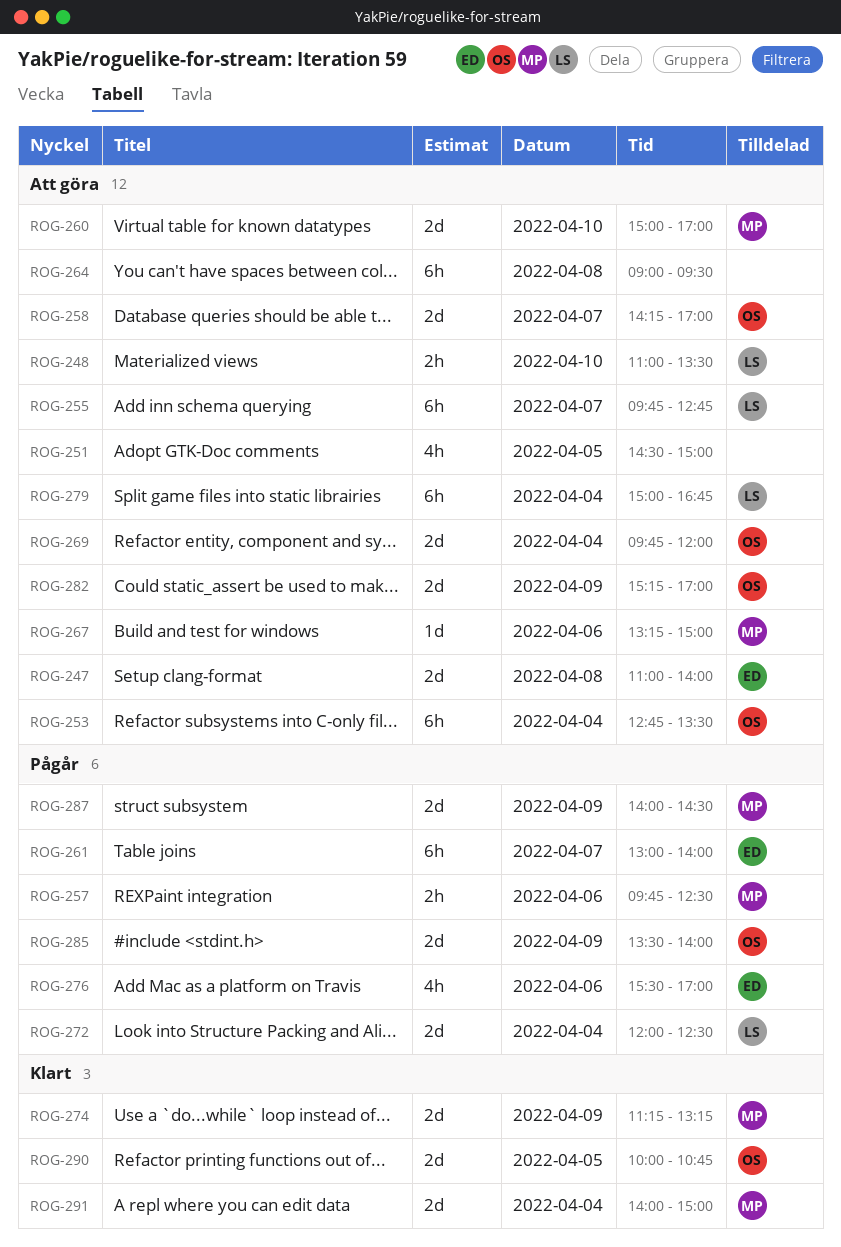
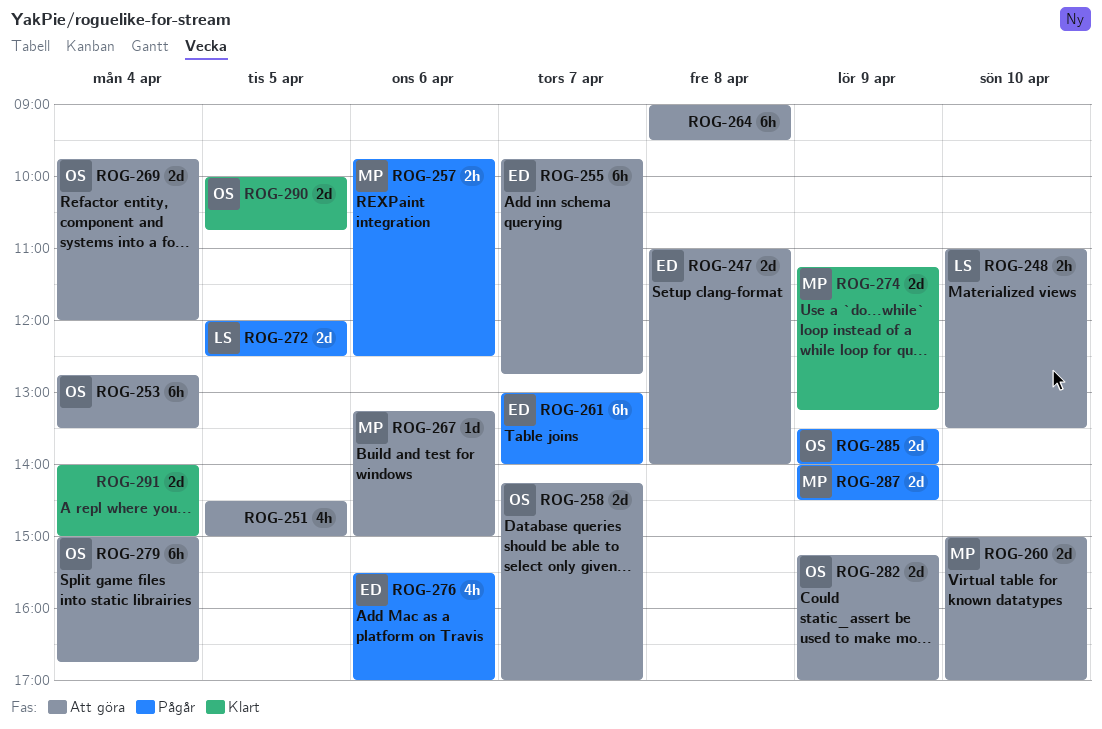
ROG-255, owner: LS -> ED
ROG-272, day: Apr 4 -> Apr 5
ROG-279, owner: LS -> OS
ROG-291, owner: MP -> none

